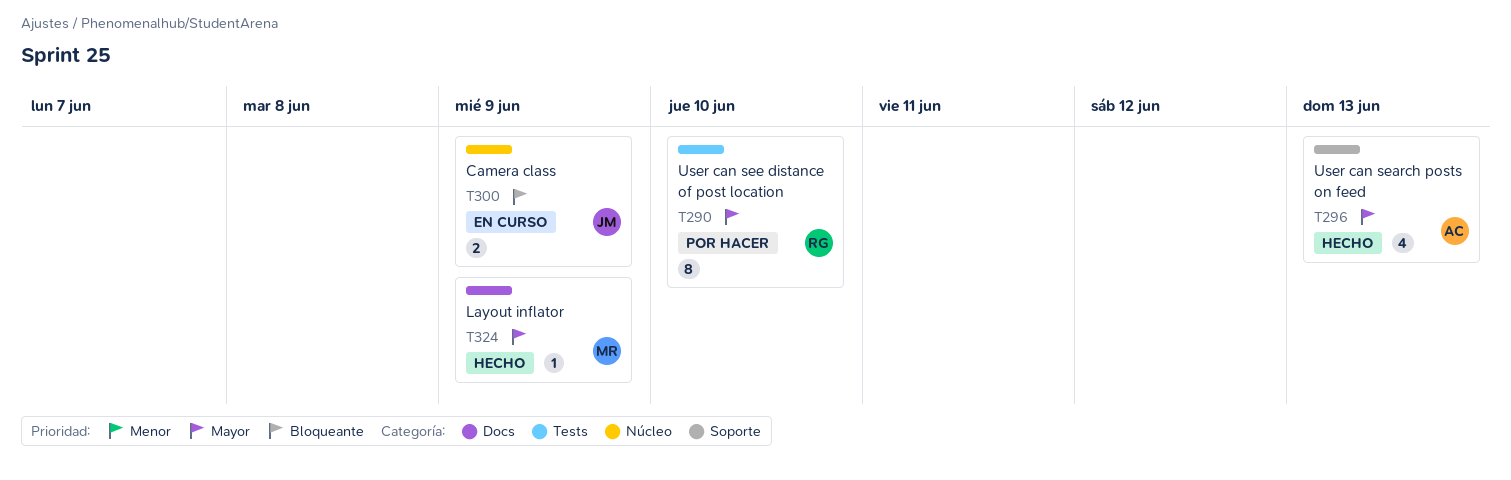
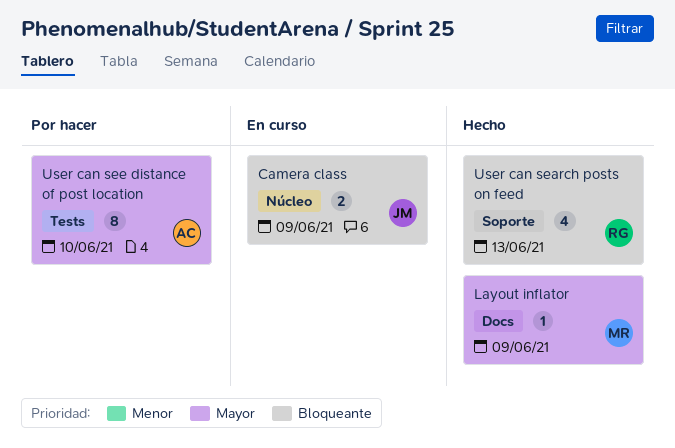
User can search posts on feed, owner: AC -> RG
User can search posts on feed, priority: Mayor -> Bloqueante
User can see distance of post location, owner: RG -> AC

